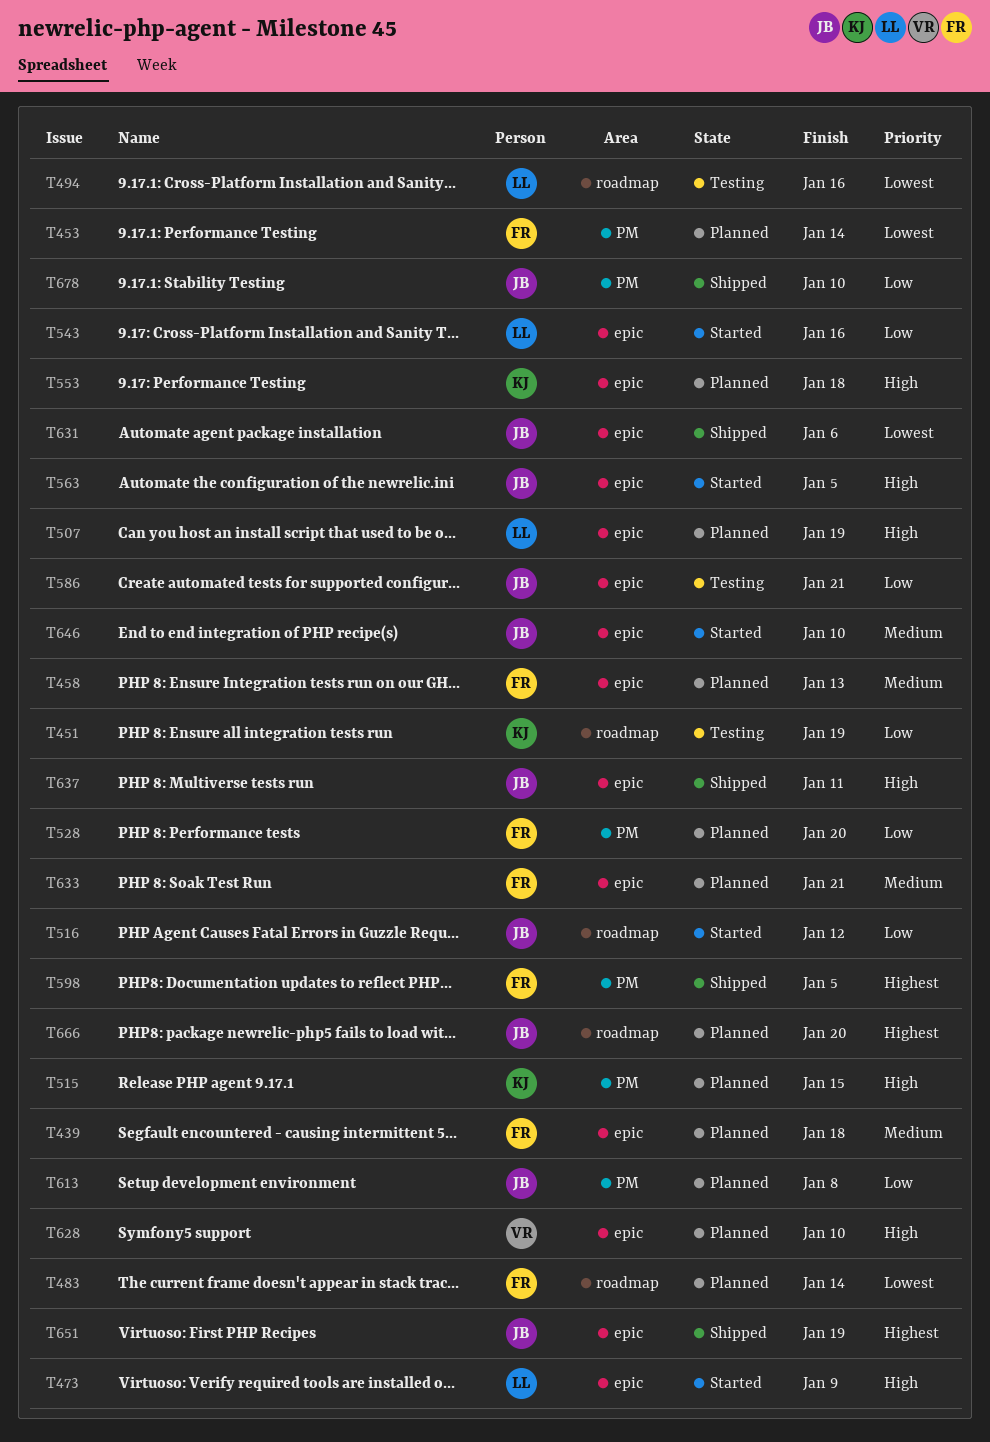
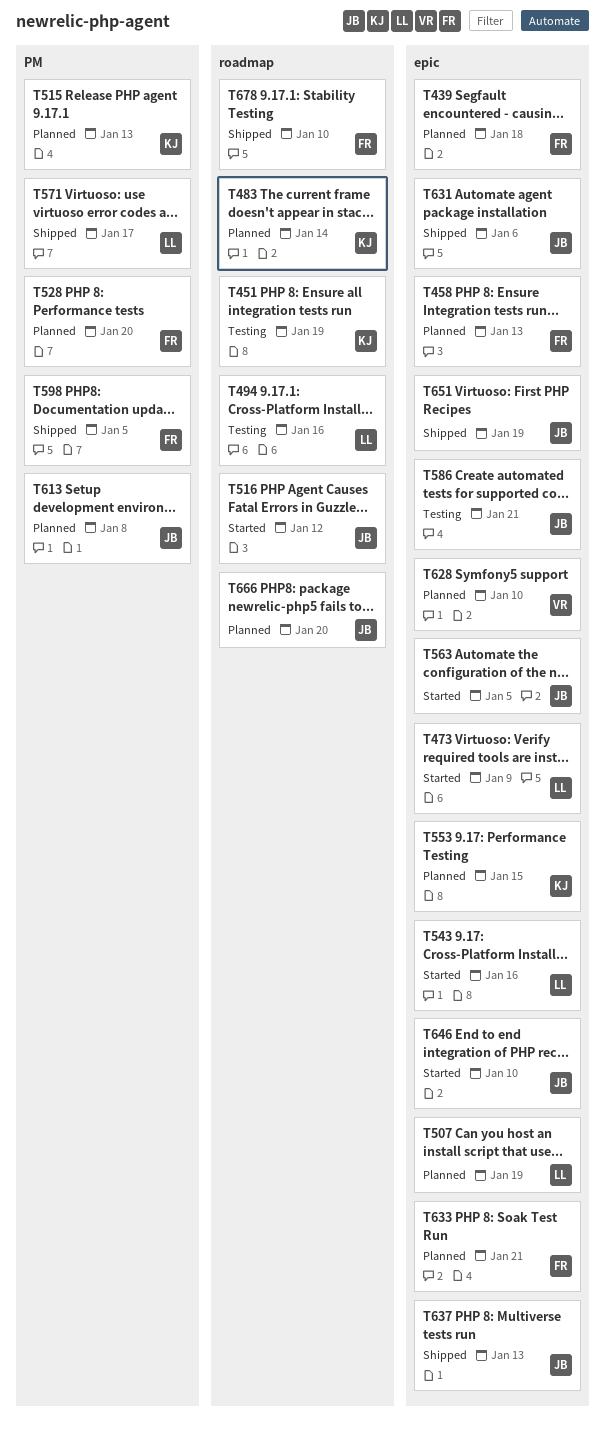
T453: present -> none
T483, owner: FR -> KJ
T515, due: Jan 15 -> Jan 13
T553, due: Jan 18 -> Jan 15
T571: none -> present
T637, due: Jan 11 -> Jan 13
T678, owner: JB -> FR
T678, label: PM -> roadmap

